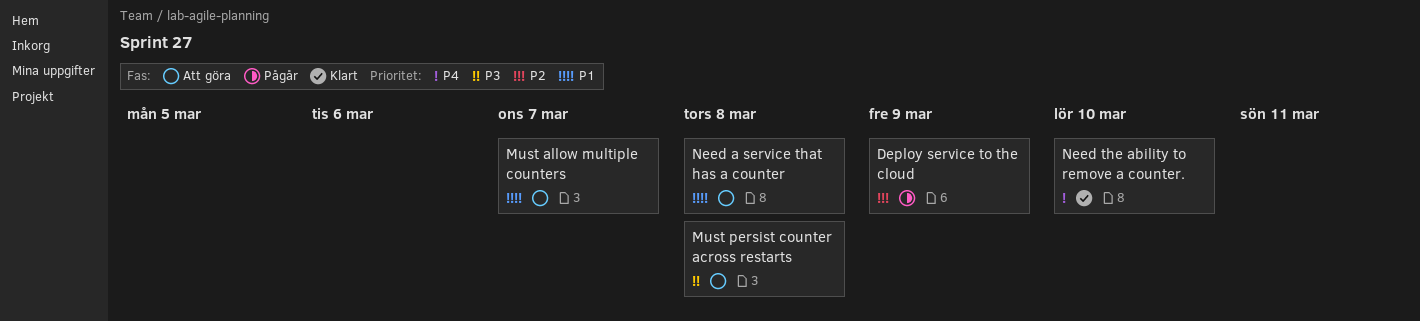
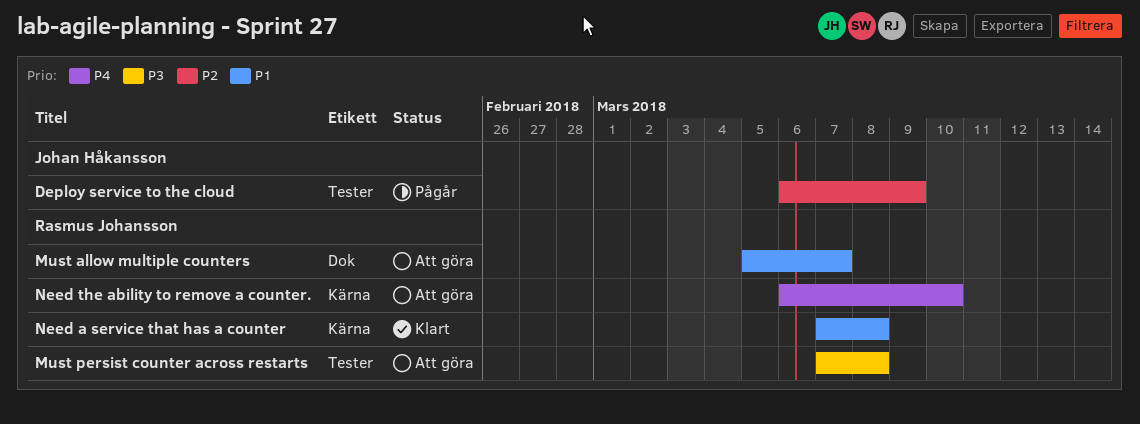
Need a service that has a counter, status: Att göra -> Klart
Need the ability to remove a counter., status: Klart -> Att göra

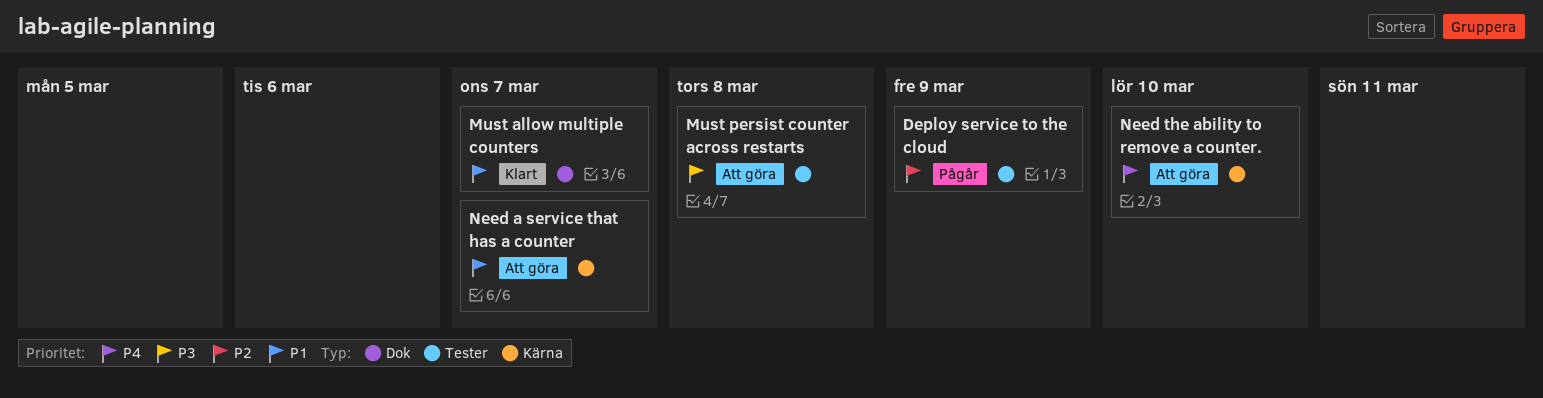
Must allow multiple counters, status: Att göra -> Klart
Need a service that has a counter, status: Klart -> Att göra
Need a service that has a counter, due: Mar 8 -> Mar 7

